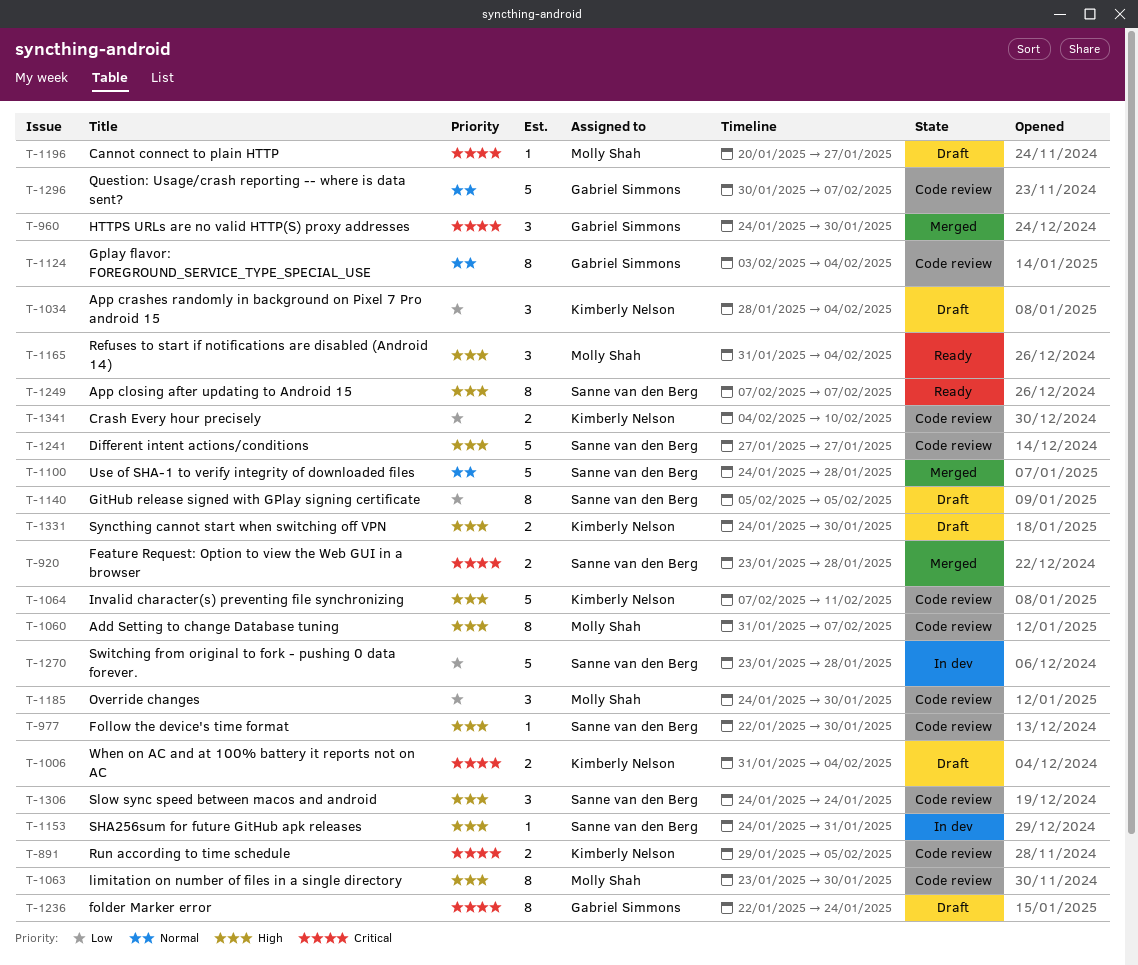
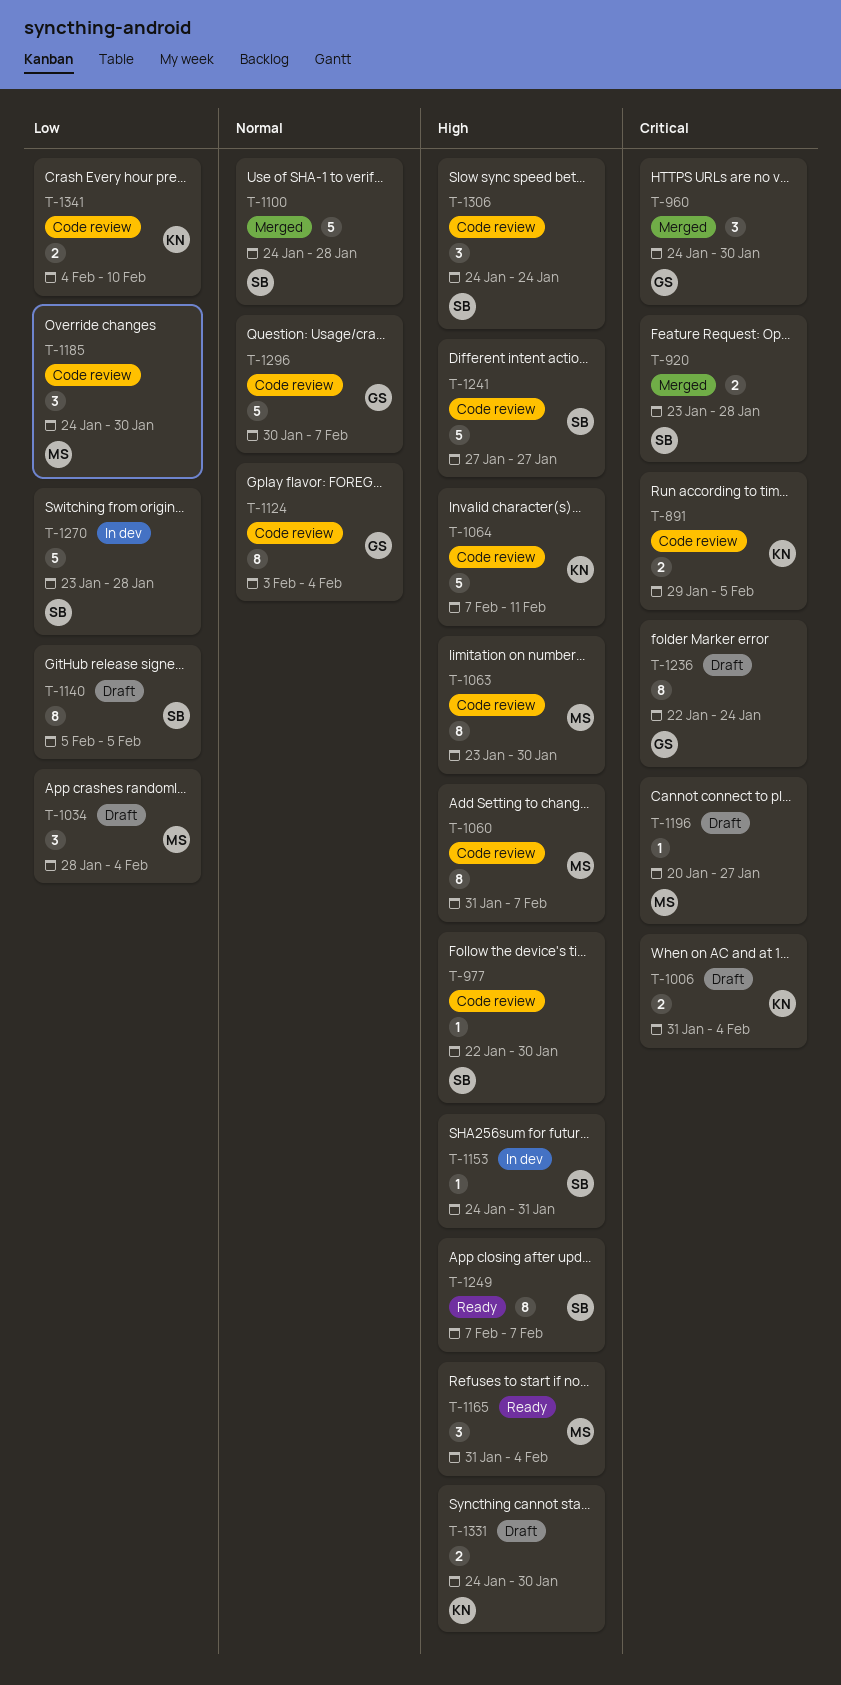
T-1034, owner: Kimberly Nelson -> Molly Shah

